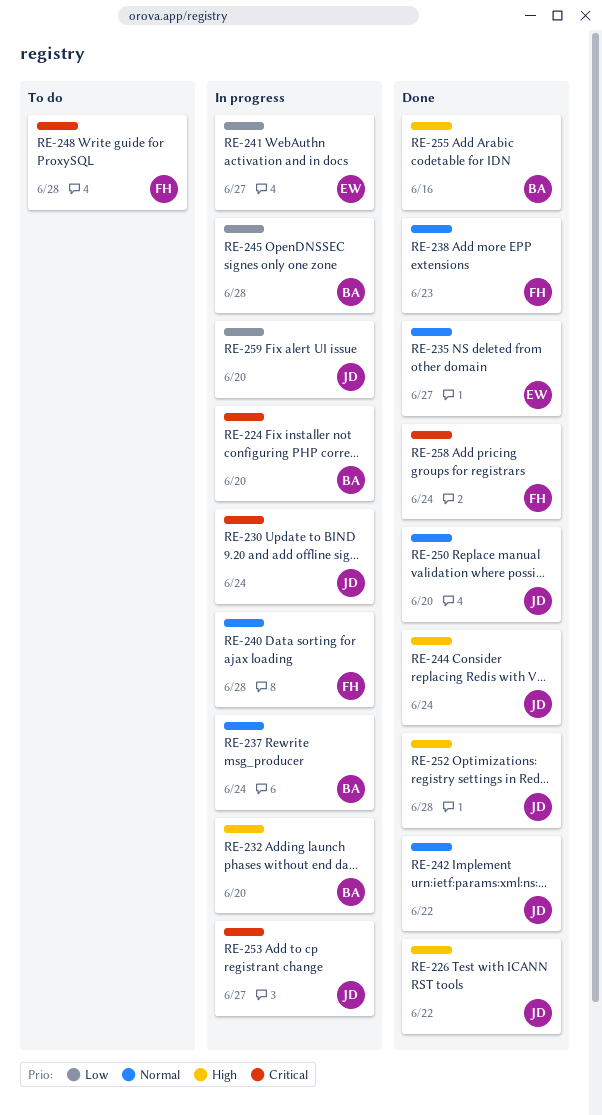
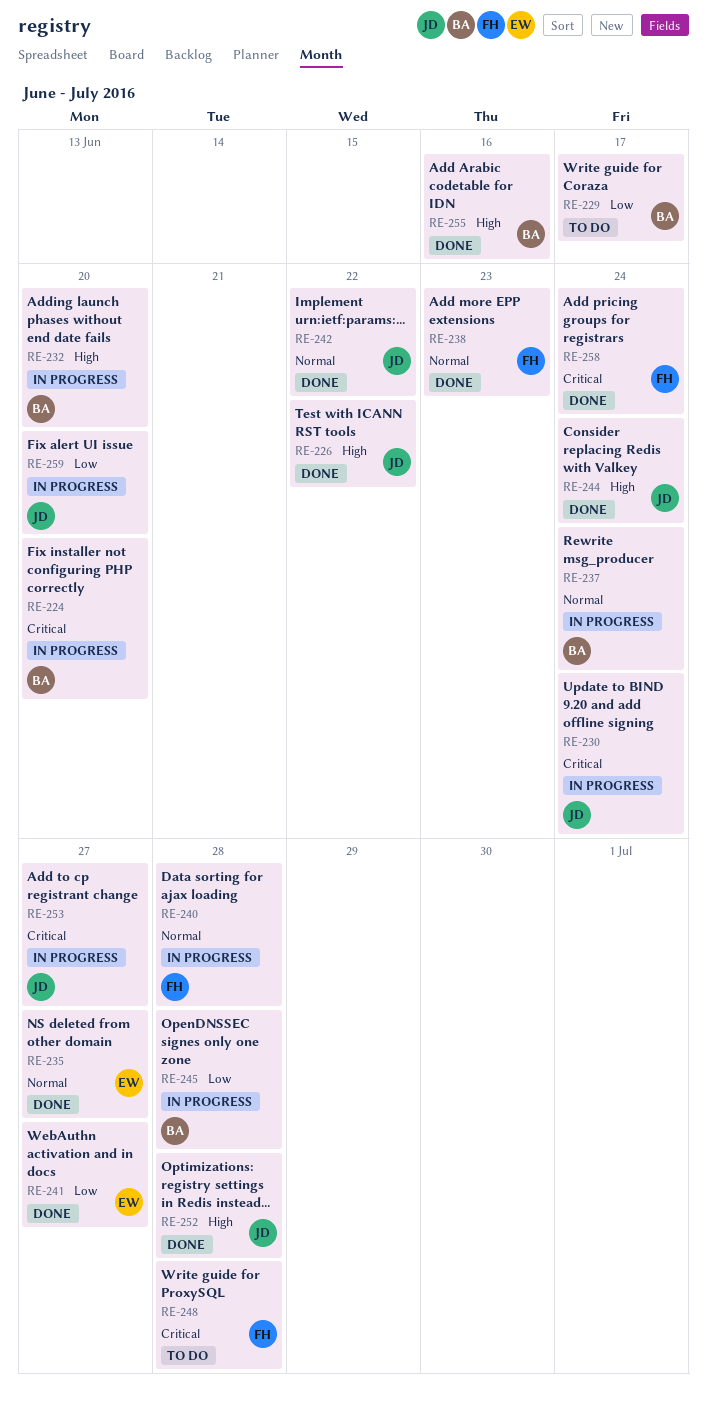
RE-229: none -> present
RE-241, status: In progress -> Done
RE-250: present -> none

